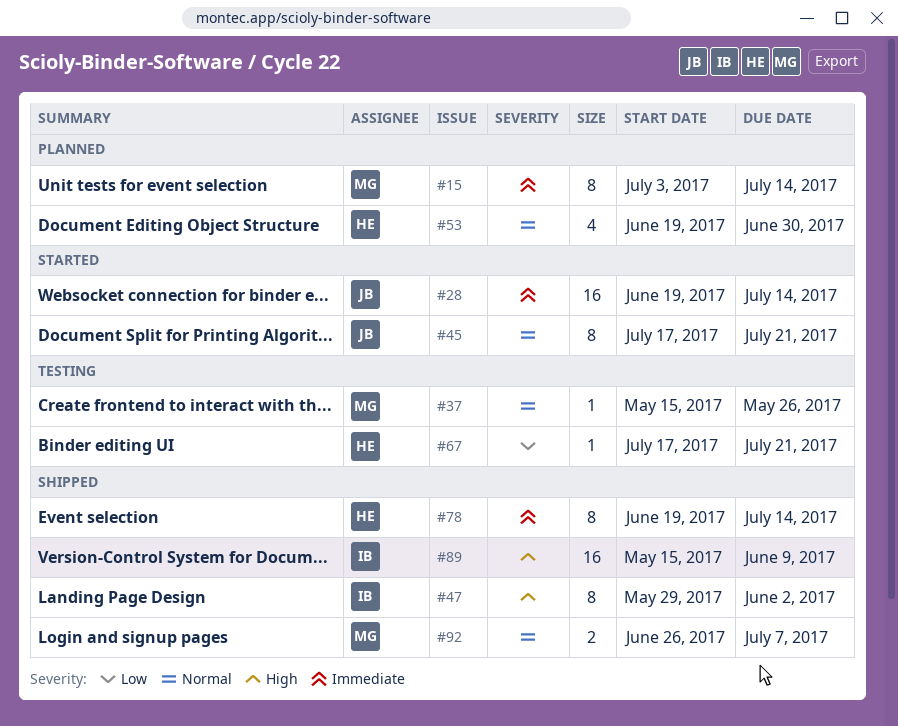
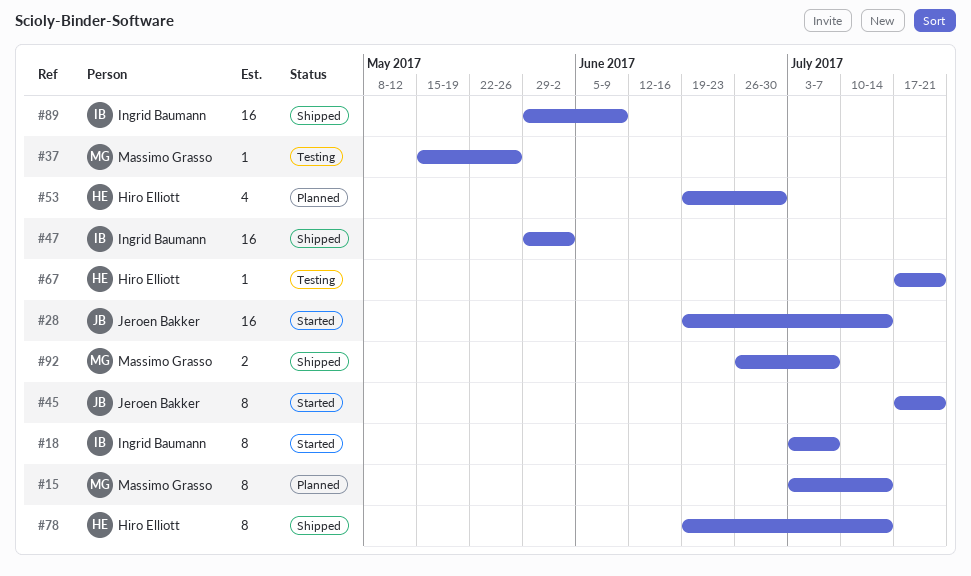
#18: none -> present
#47, estimate: 8 -> 16
#89, start: May 15 -> May 29

